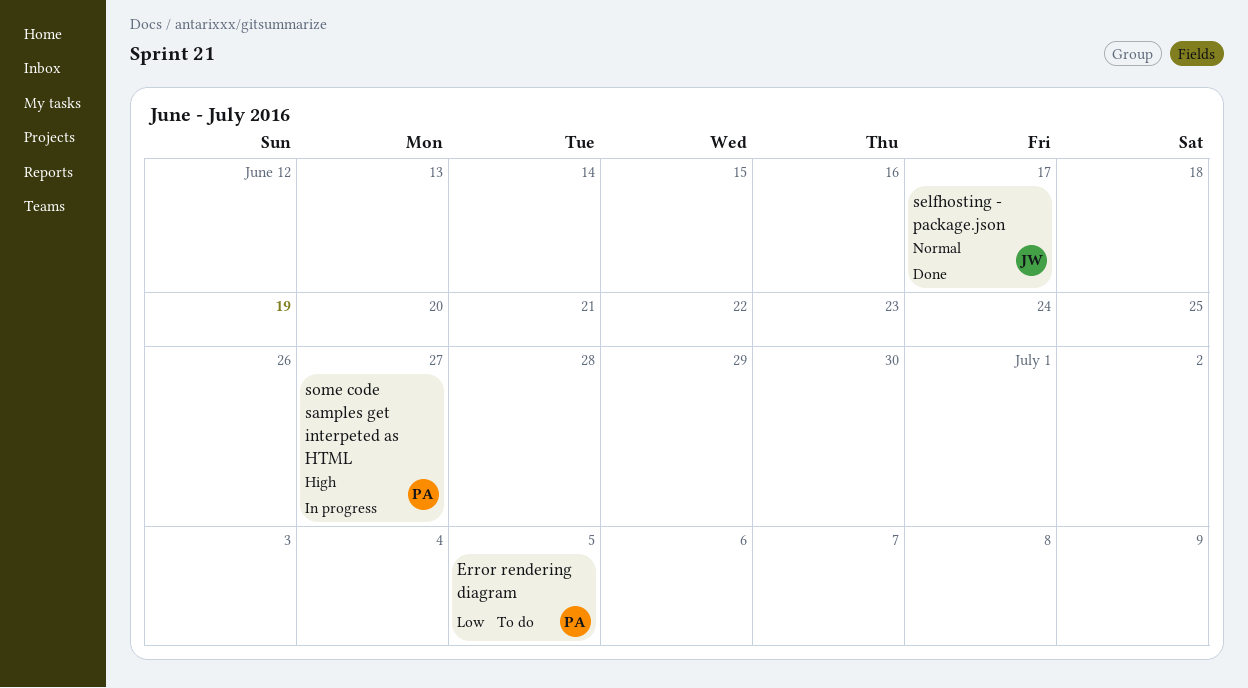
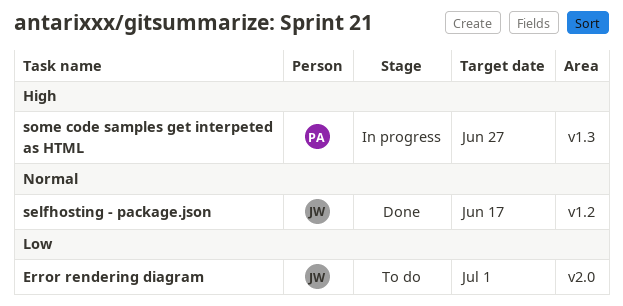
Error rendering diagram, owner: PA -> JW
Error rendering diagram, due: Jul 5 -> Jul 1

